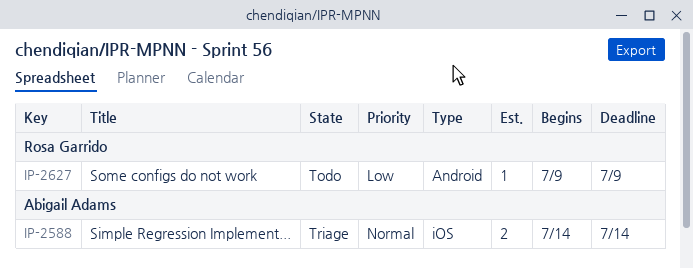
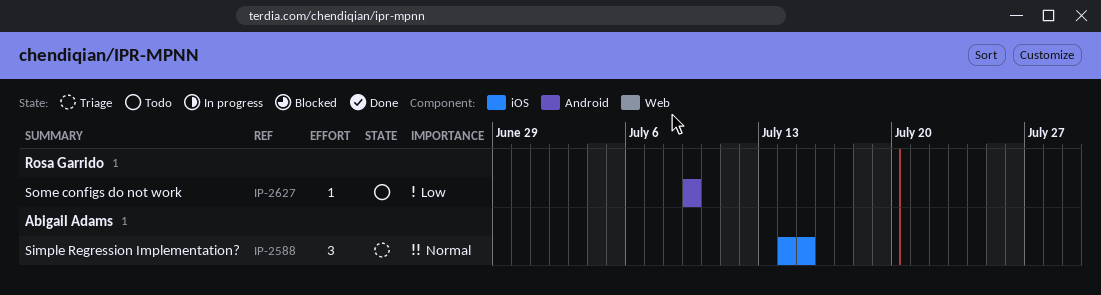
IP-2588, estimate: 2 -> 3
IP-2588, due: Jul 14 -> Jul 15

